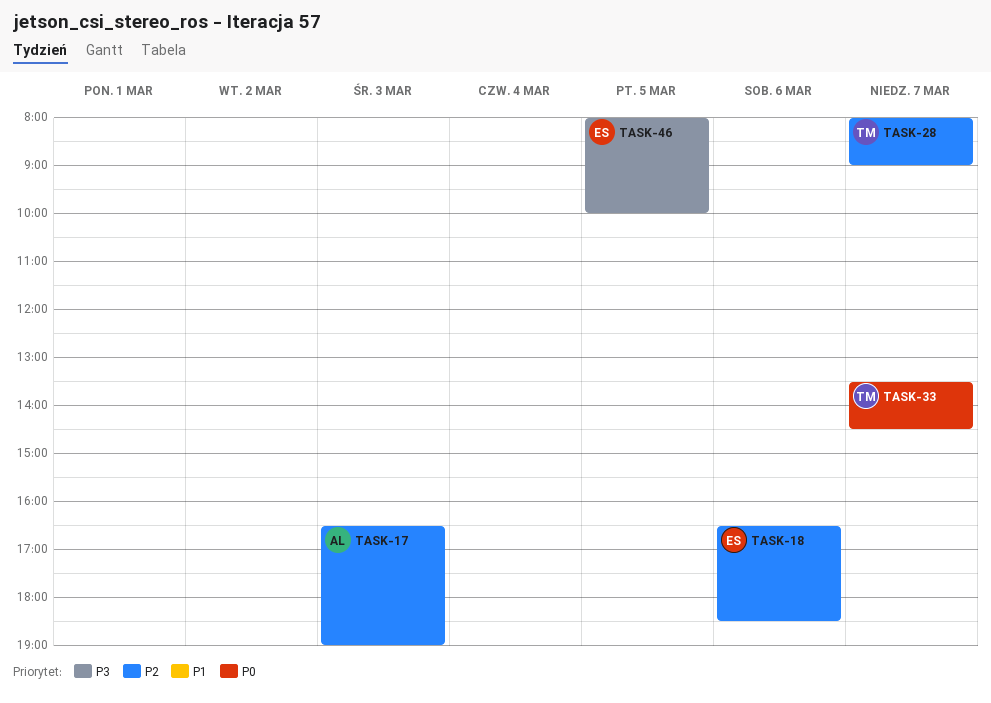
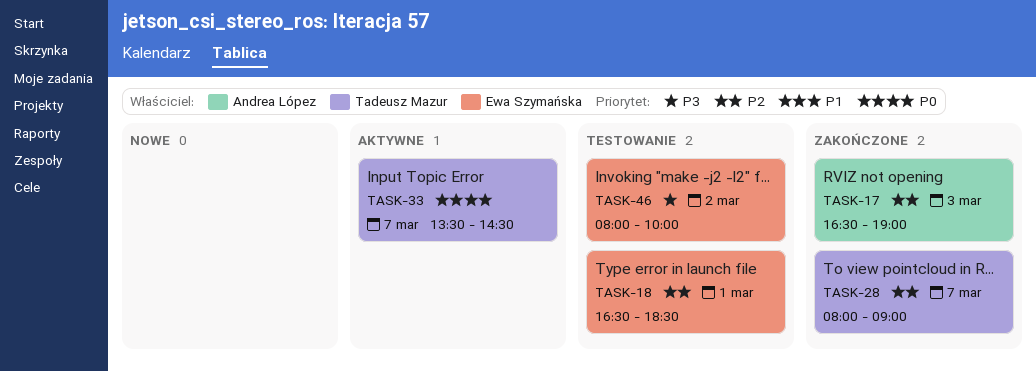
TASK-18, day: Mar 6 -> Mar 1
TASK-46, day: Mar 5 -> Mar 2

